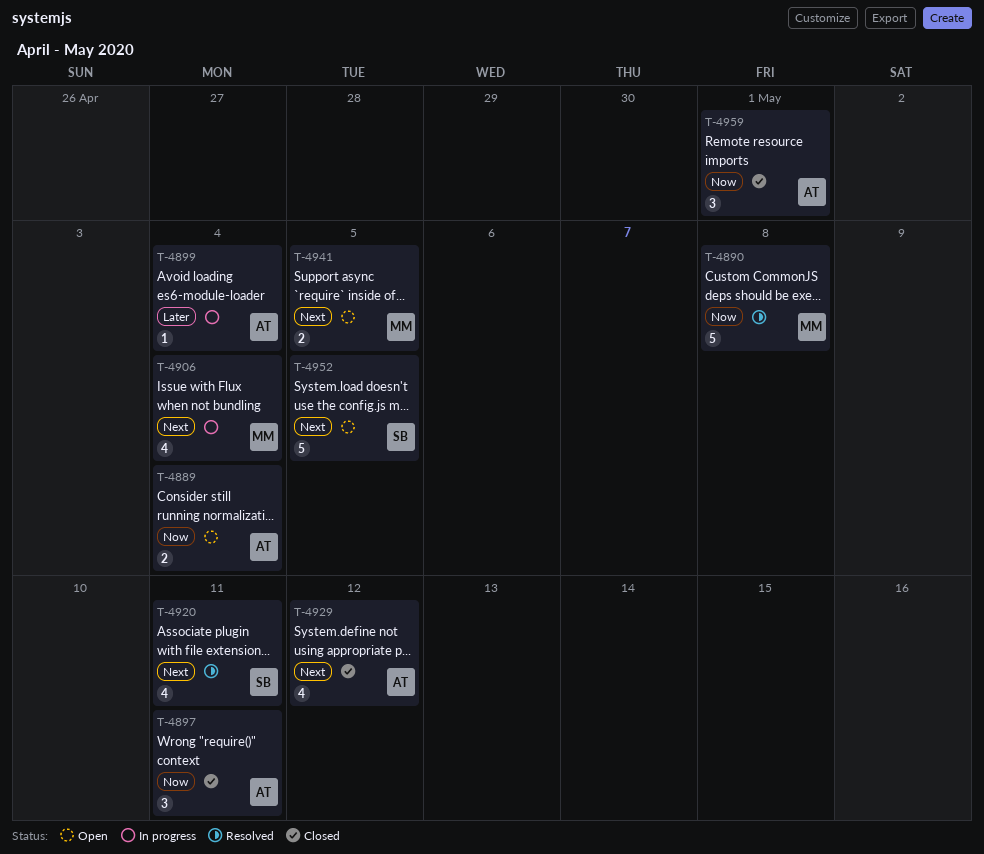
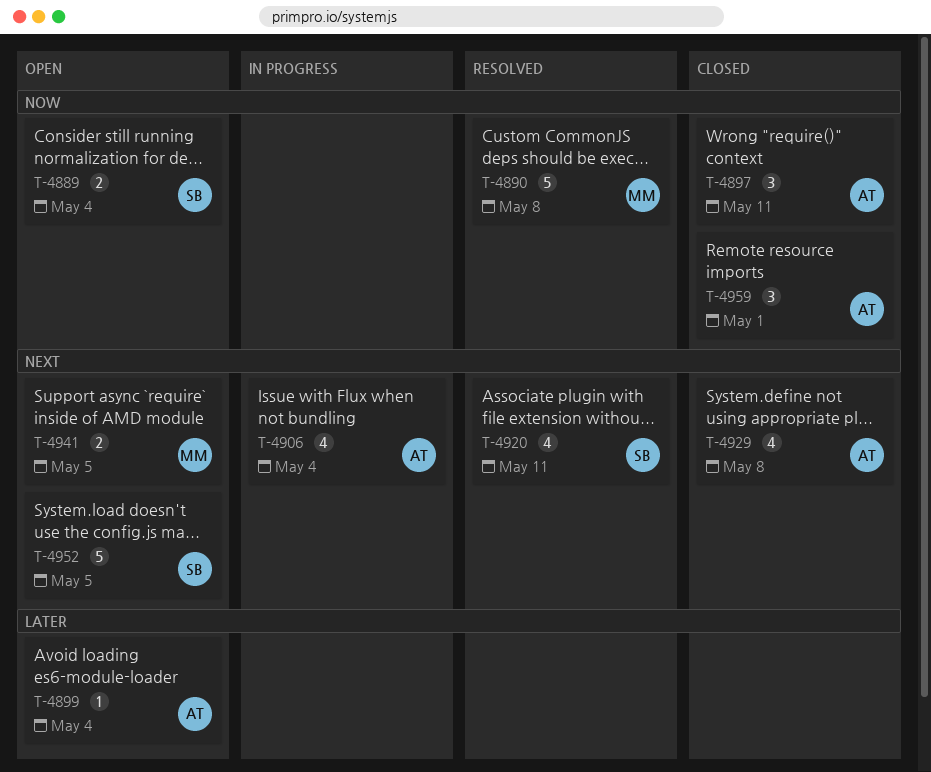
T-4889, owner: AT -> SB
T-4899, status: In progress -> Open
T-4906, owner: MM -> AT
T-4929, due: May 12 -> May 8

